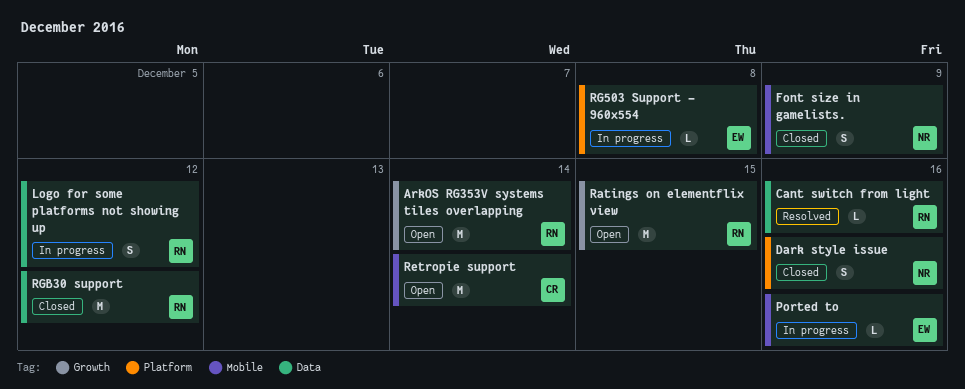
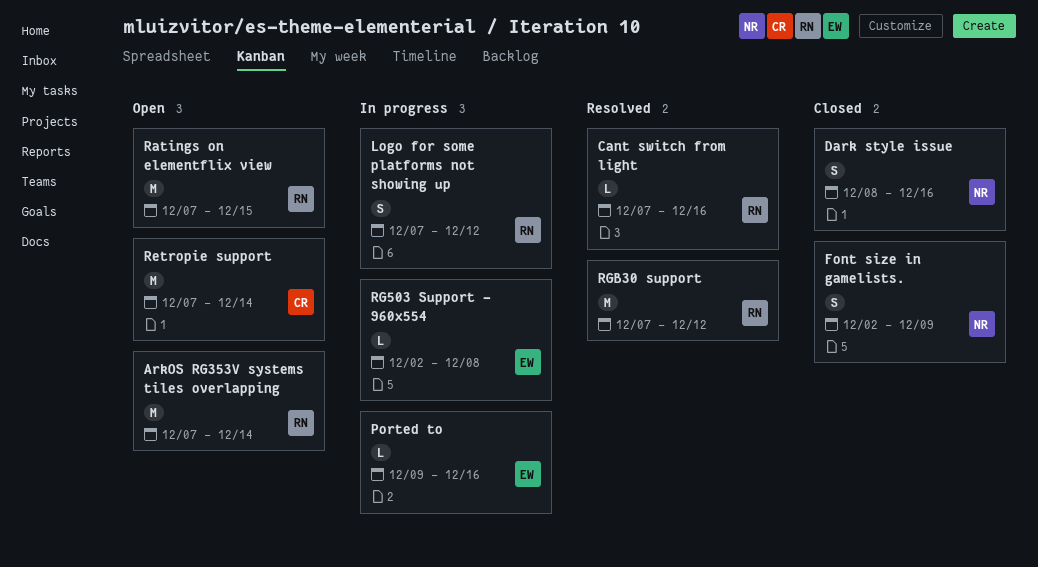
RGB30 support, status: Closed -> Resolved

